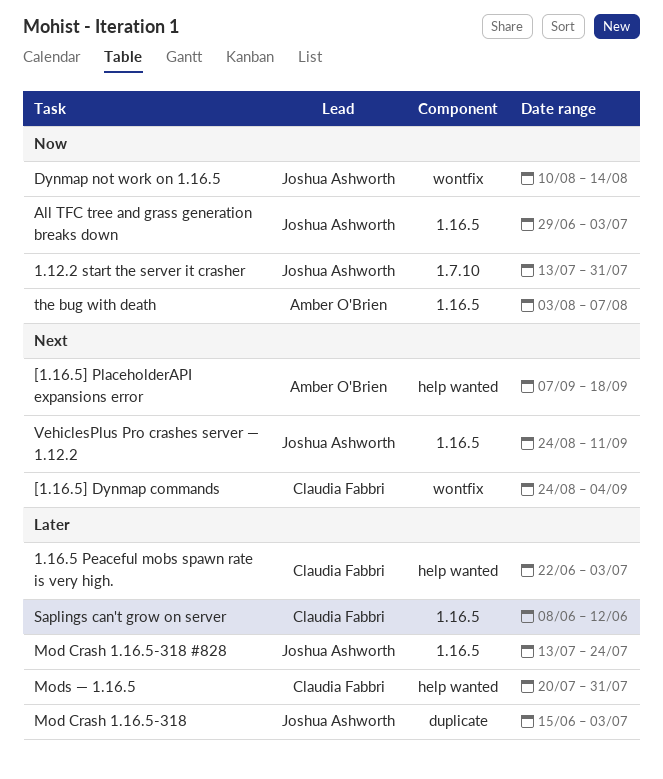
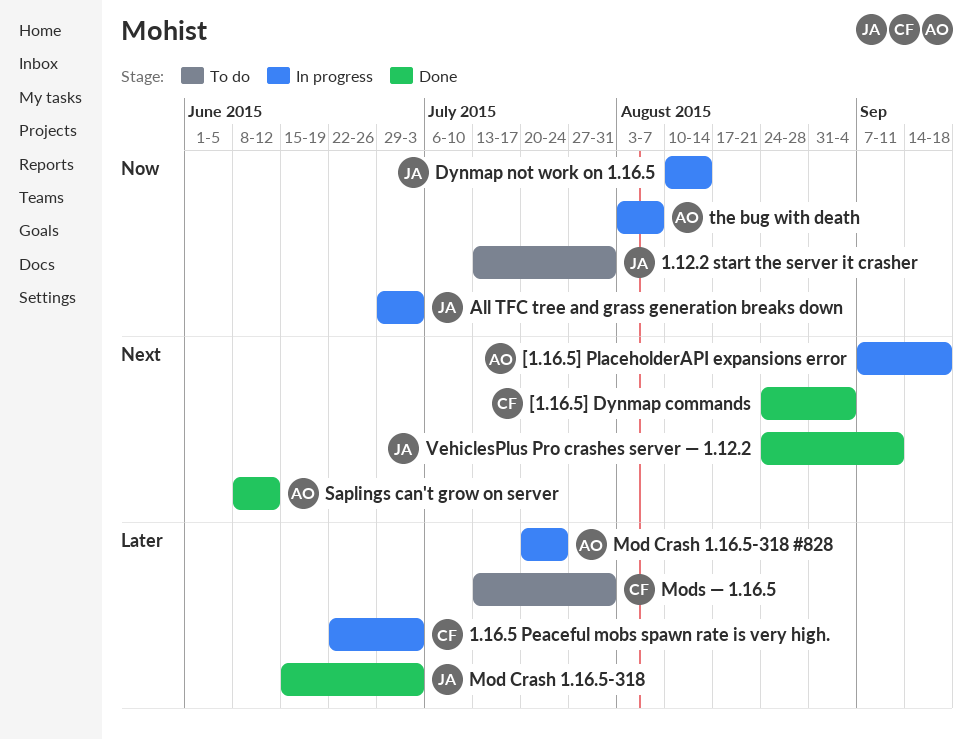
Mod Crash 1.16.5-318 #828, owner: Joshua Ashworth -> Amber O'Brien
Mod Crash 1.16.5-318 #828, start: Jul 13 -> Jul 20
Mods — 1.16.5, start: Jul 20 -> Jul 13
Saplings can't grow on server, owner: Claudia Fabbri -> Amber O'Brien
Saplings can't grow on server, priority: Later -> Next

